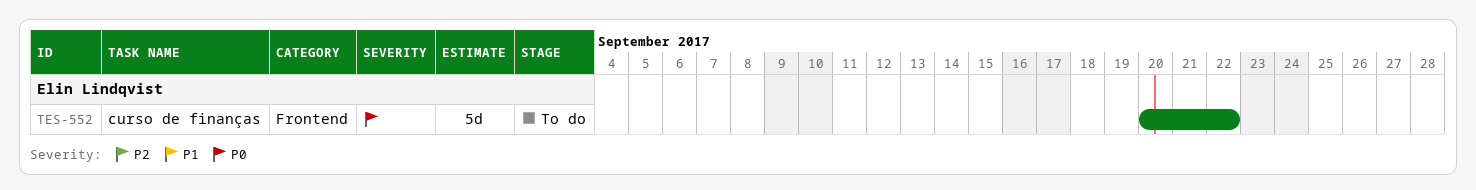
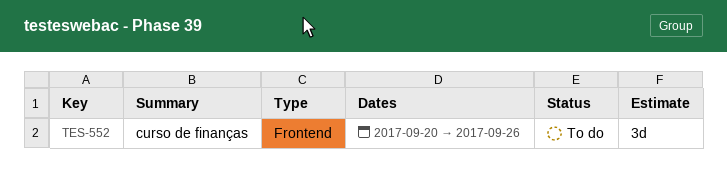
TES-552, estimate: 5d -> 3d
TES-552, due: Sep 22 -> Sep 26

